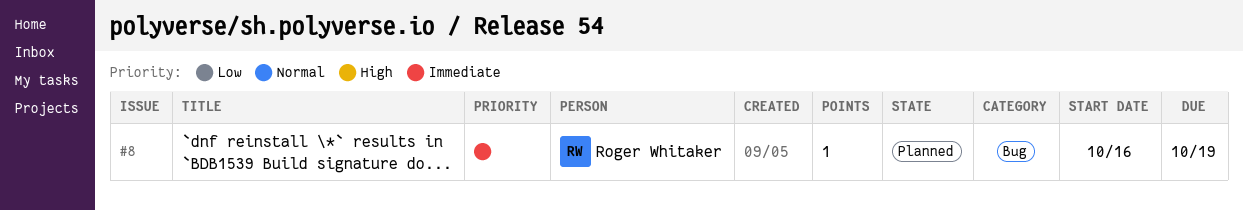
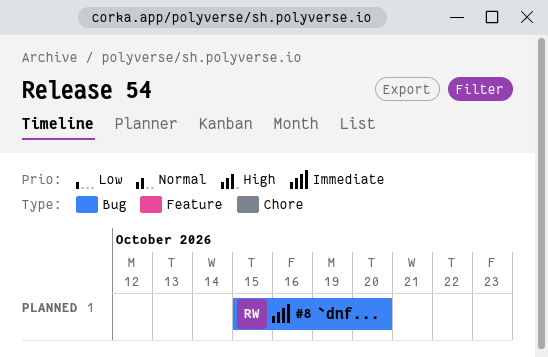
#8, start: Oct 16 -> Oct 15
#8, due: Oct 19 -> Oct 20

